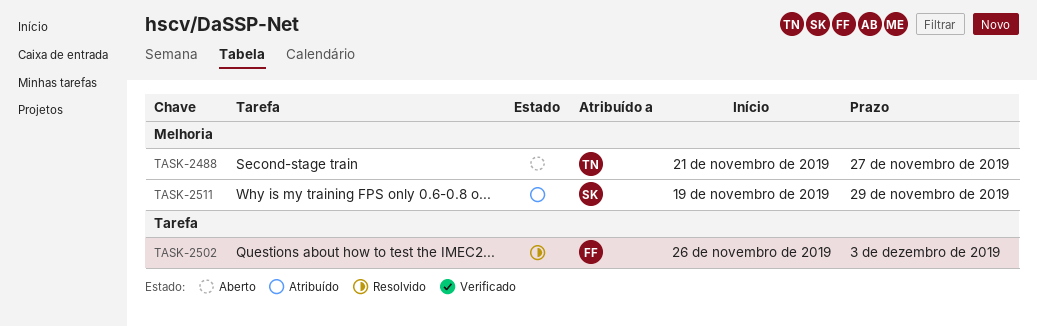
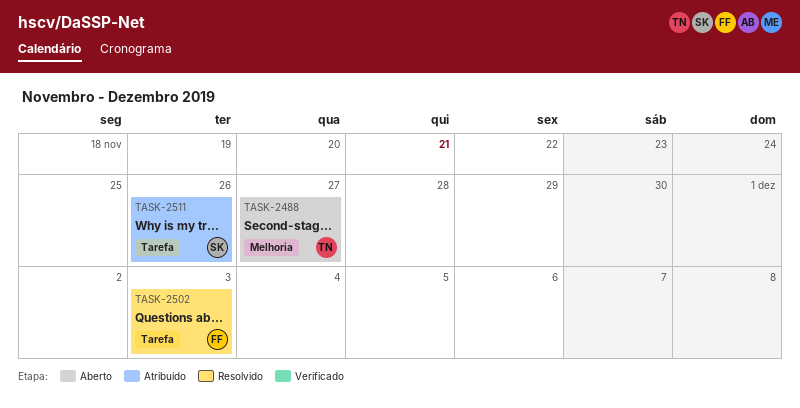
TASK-2511, label: Melhoria -> Tarefa
TASK-2511, due: Nov 29 -> Nov 26

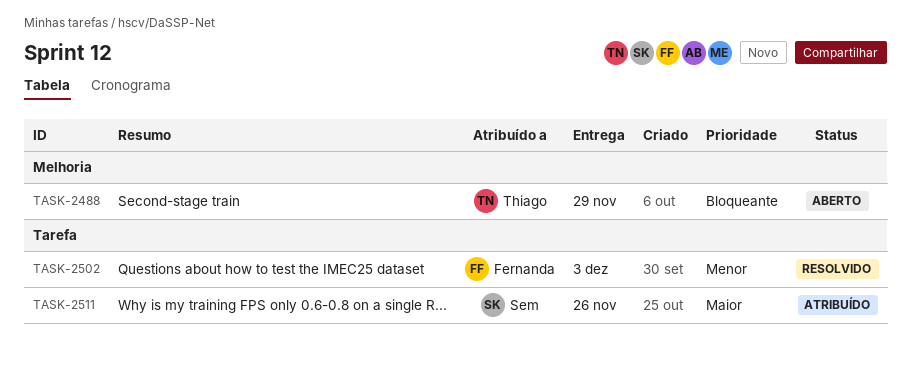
TASK-2488, due: Nov 27 -> Nov 29

